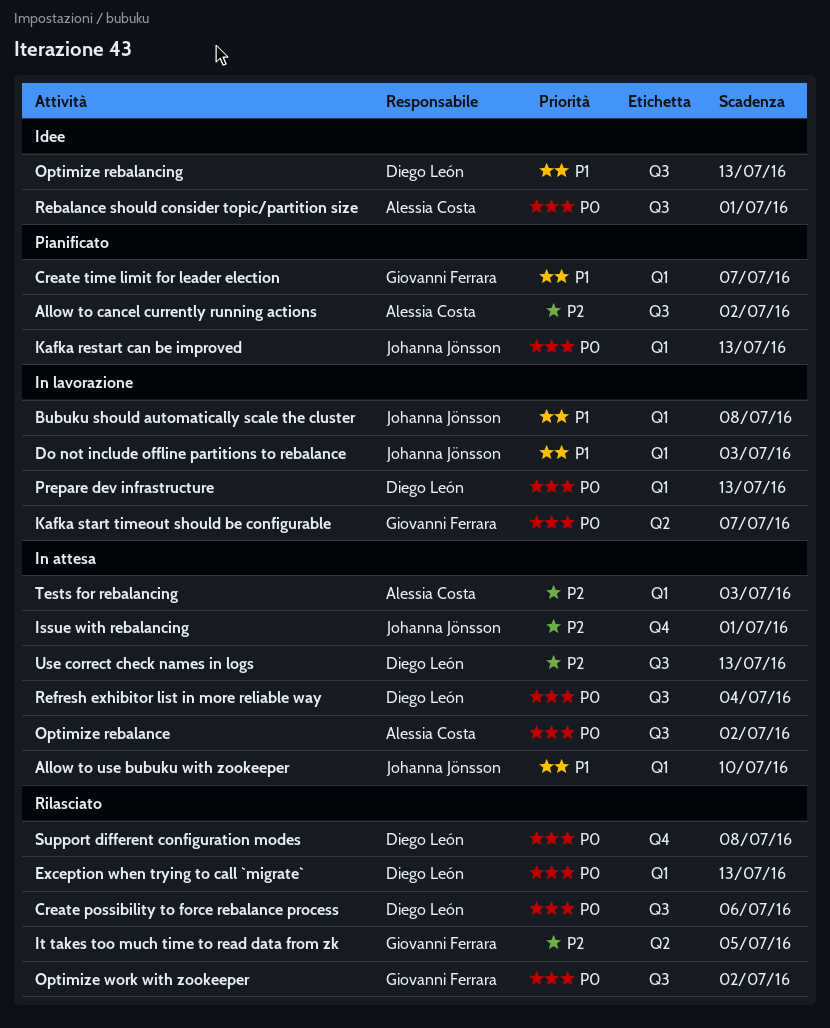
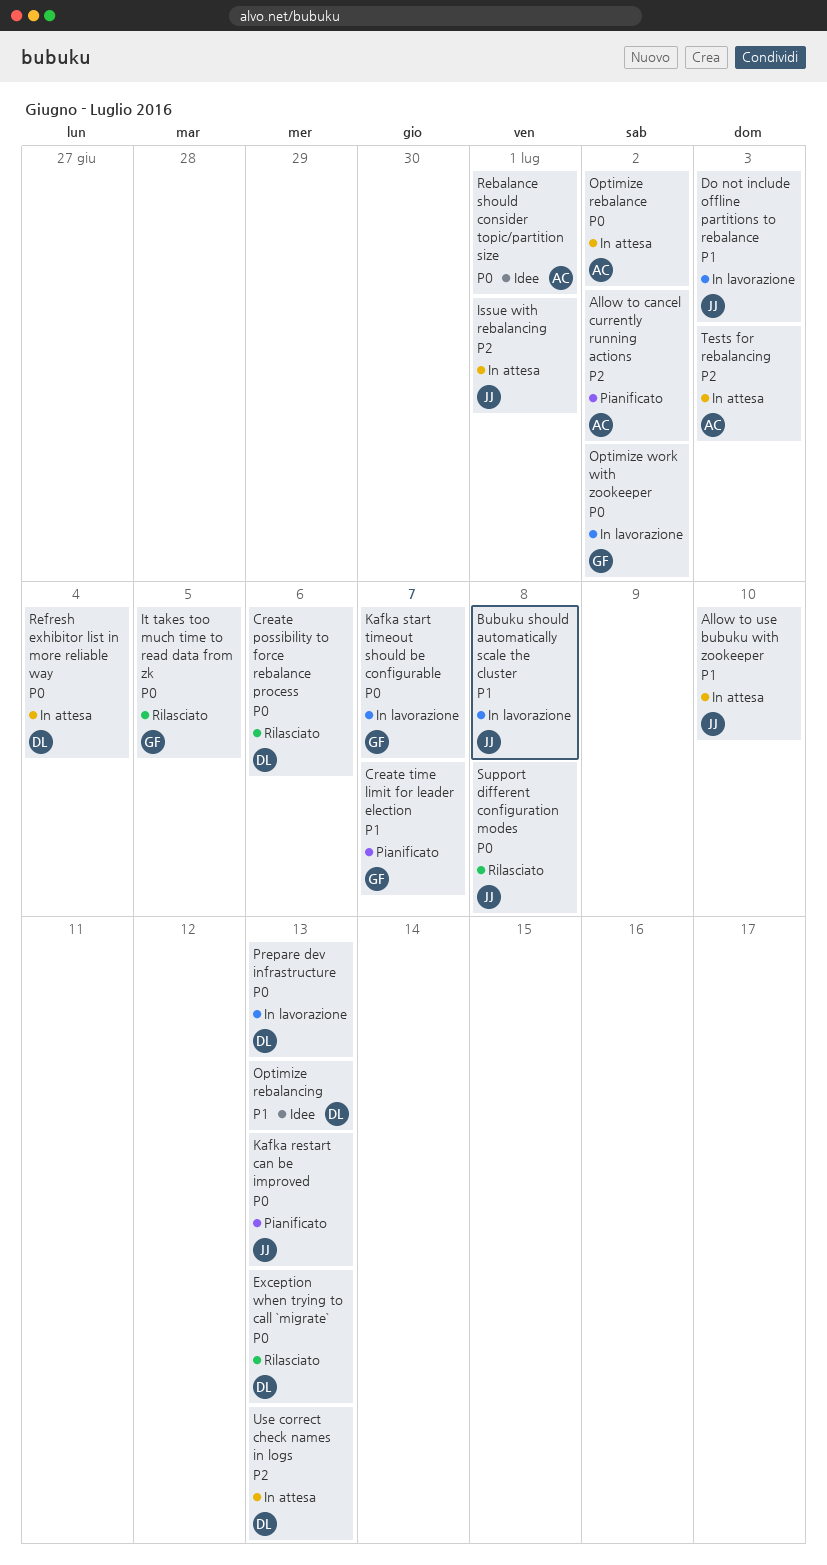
It takes too much time to read data from zk, priority: P2 -> P0
Optimize work with zookeeper, status: Rilasciato -> In lavorazione
Support different configuration modes, owner: Diego León -> Johanna Jönsson

